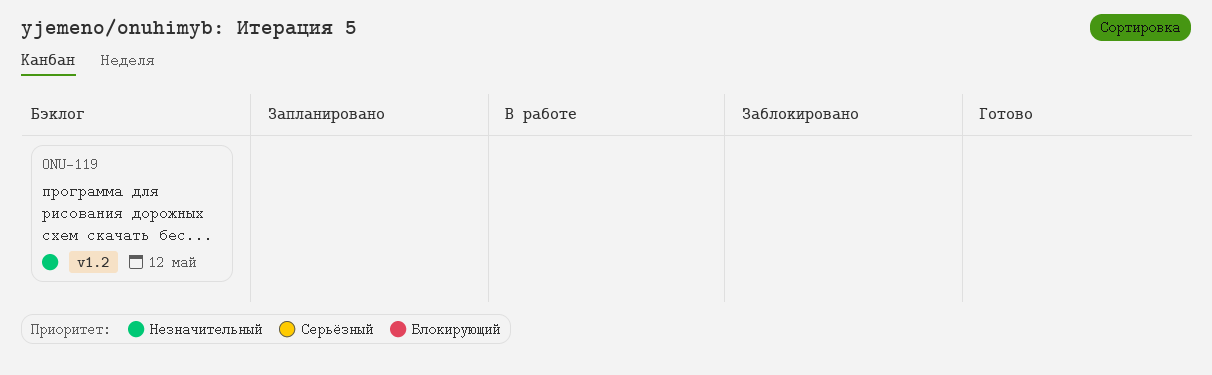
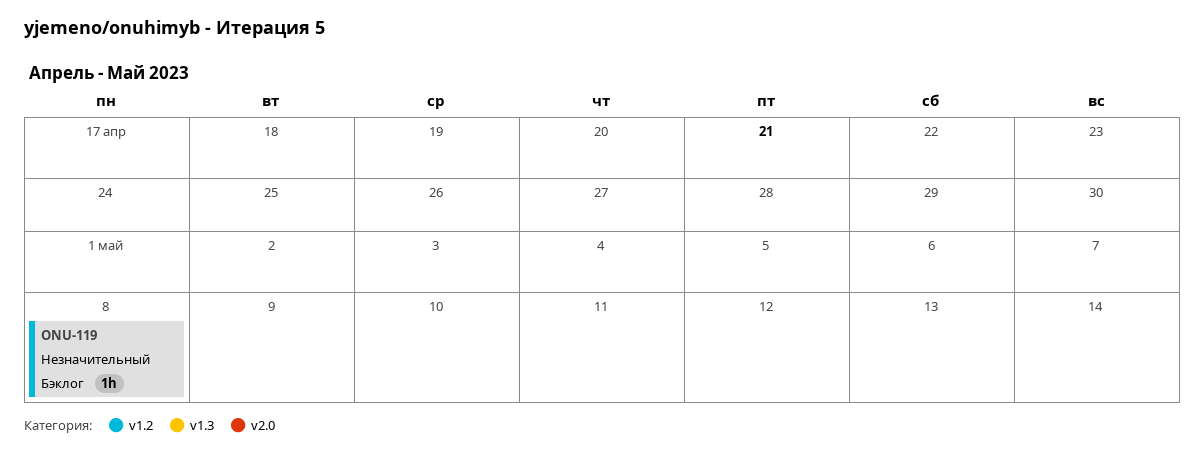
ONU-119, due: May 12 -> May 8

